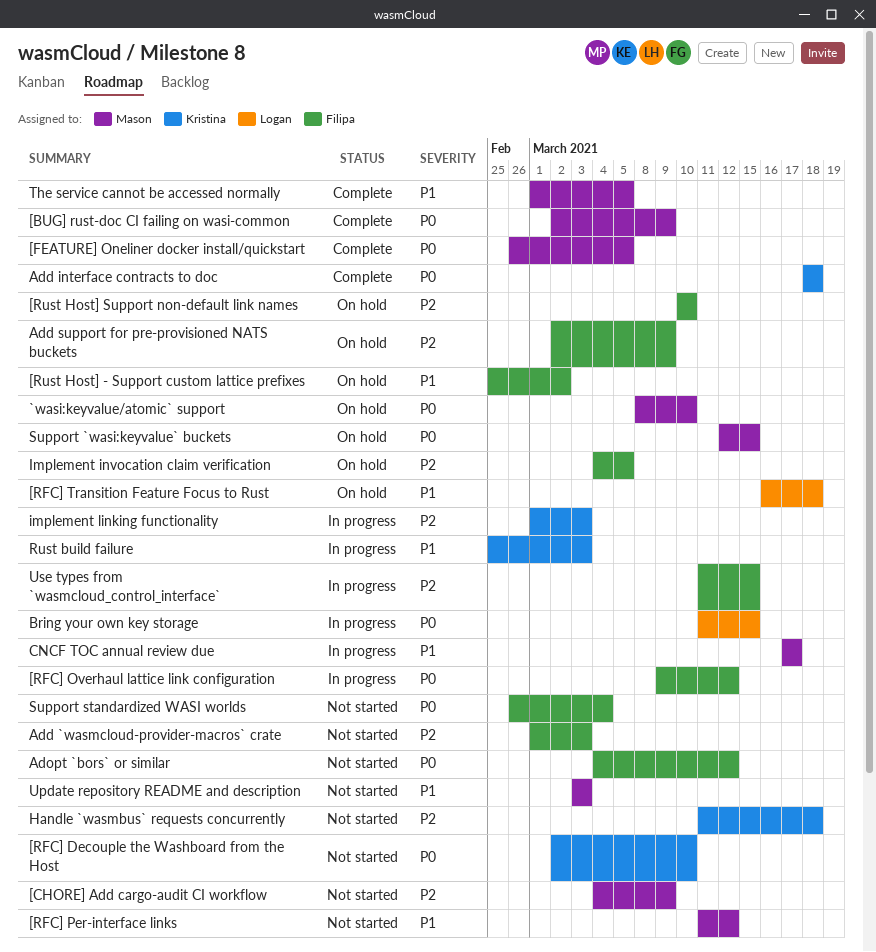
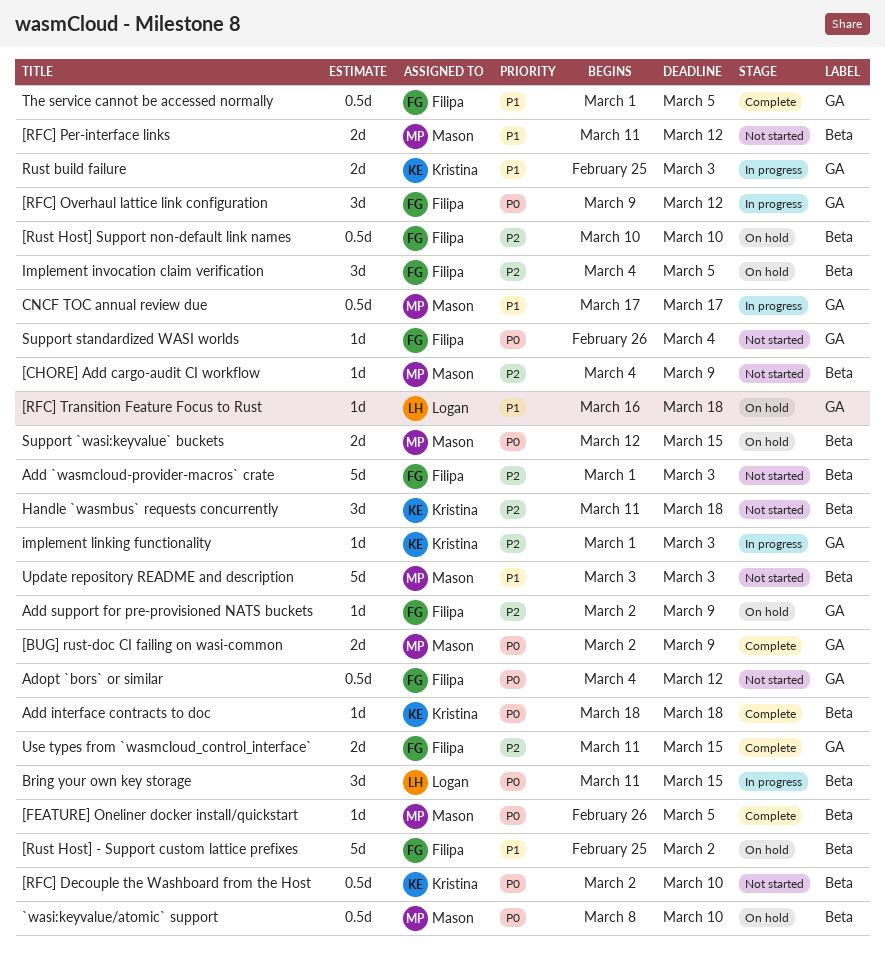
The service cannot be accessed normally, owner: Mason -> Filipa
Use types from `wasmcloud_control_interface`, status: In progress -> Complete

